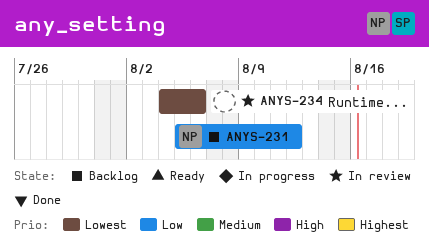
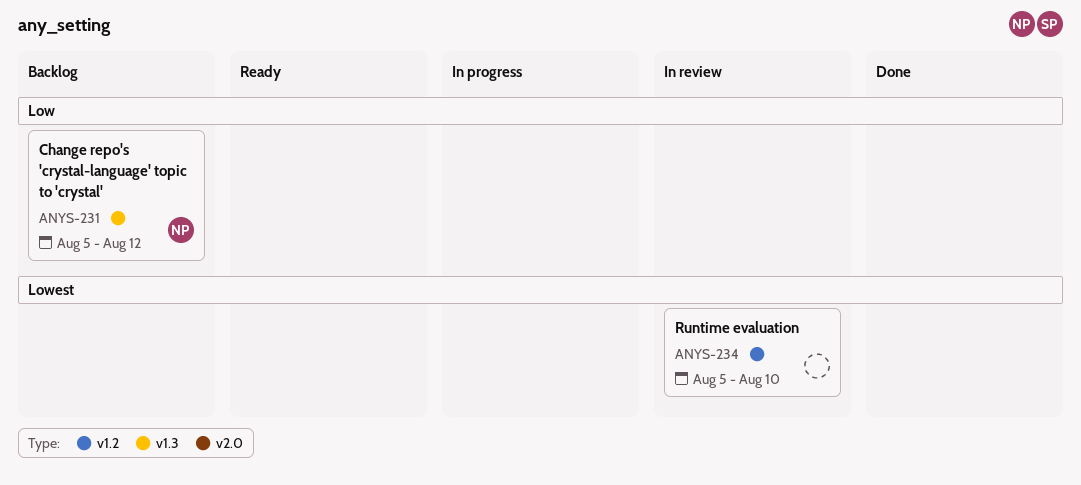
ANYS-234, start: Aug 4 -> Aug 5
ANYS-234, due: Aug 6 -> Aug 10

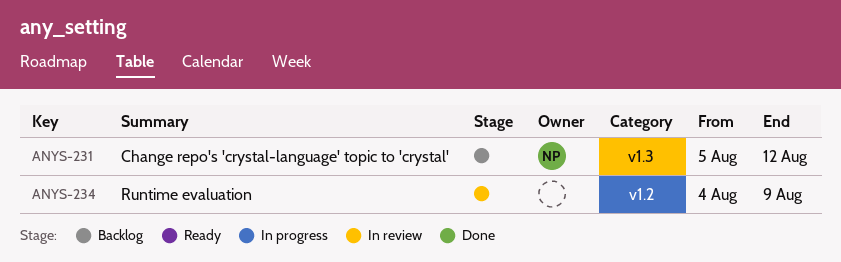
ANYS-234, start: Aug 5 -> Aug 4
ANYS-234, due: Aug 10 -> Aug 9

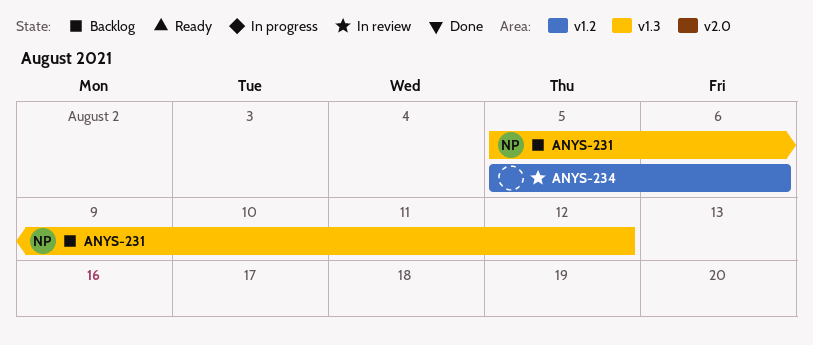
ANYS-234, start: Aug 4 -> Aug 5
ANYS-234, due: Aug 9 -> Aug 6

